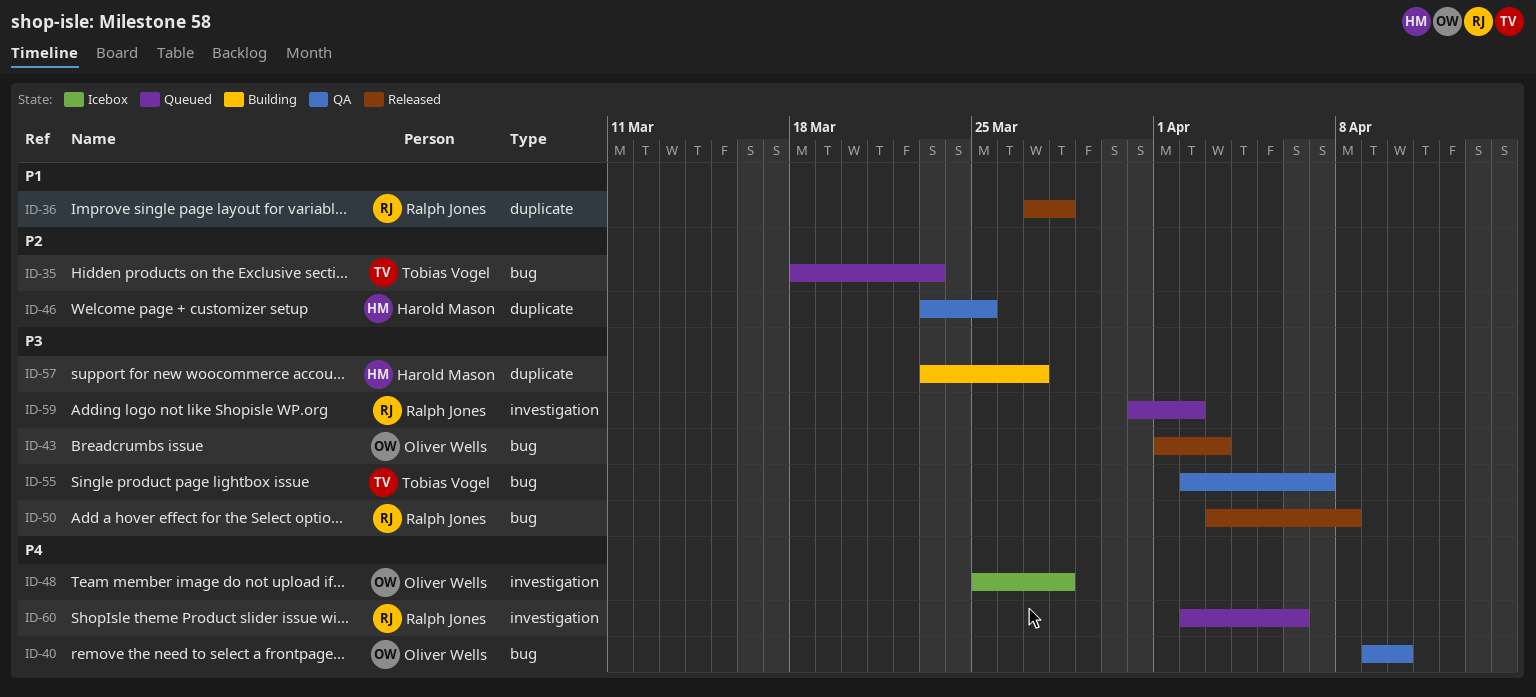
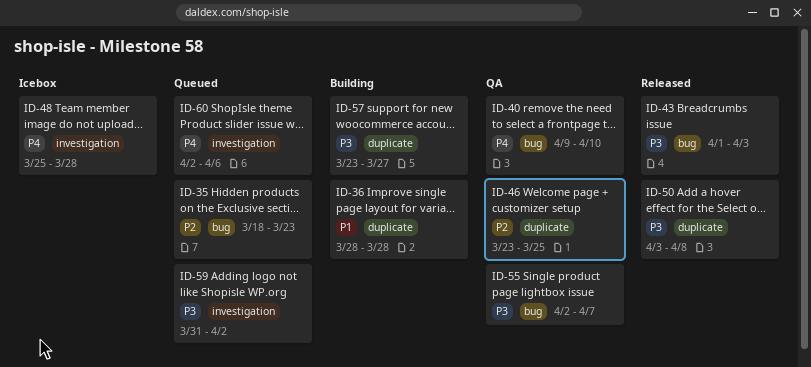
ID-36, status: Released -> Building
ID-36, start: Mar 27 -> Mar 28
ID-50, label: bug -> duplicate

